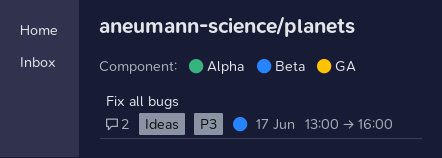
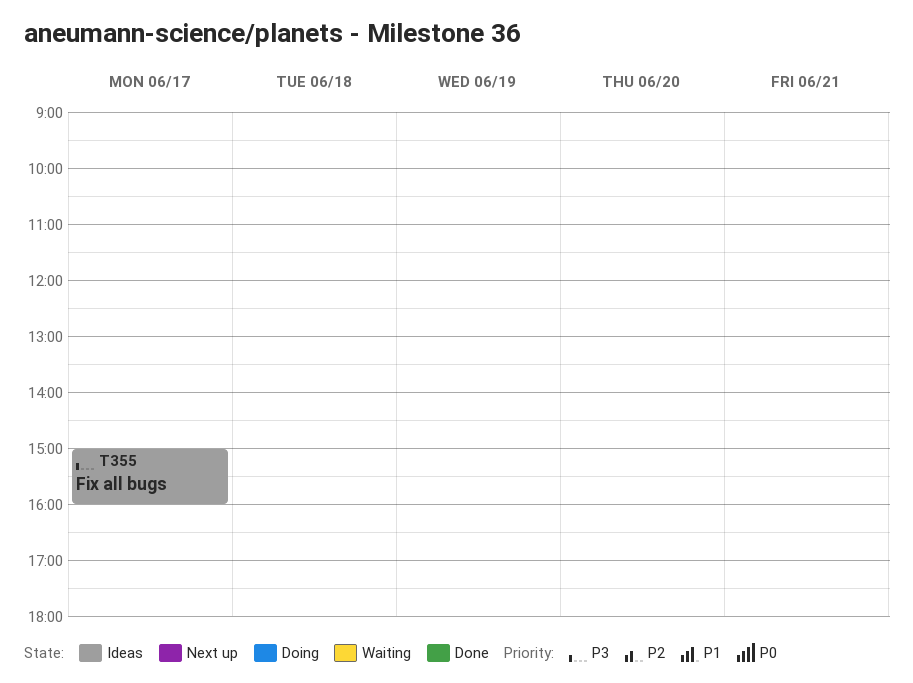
Fix all bugs, begins: 13:00 -> 15:00

